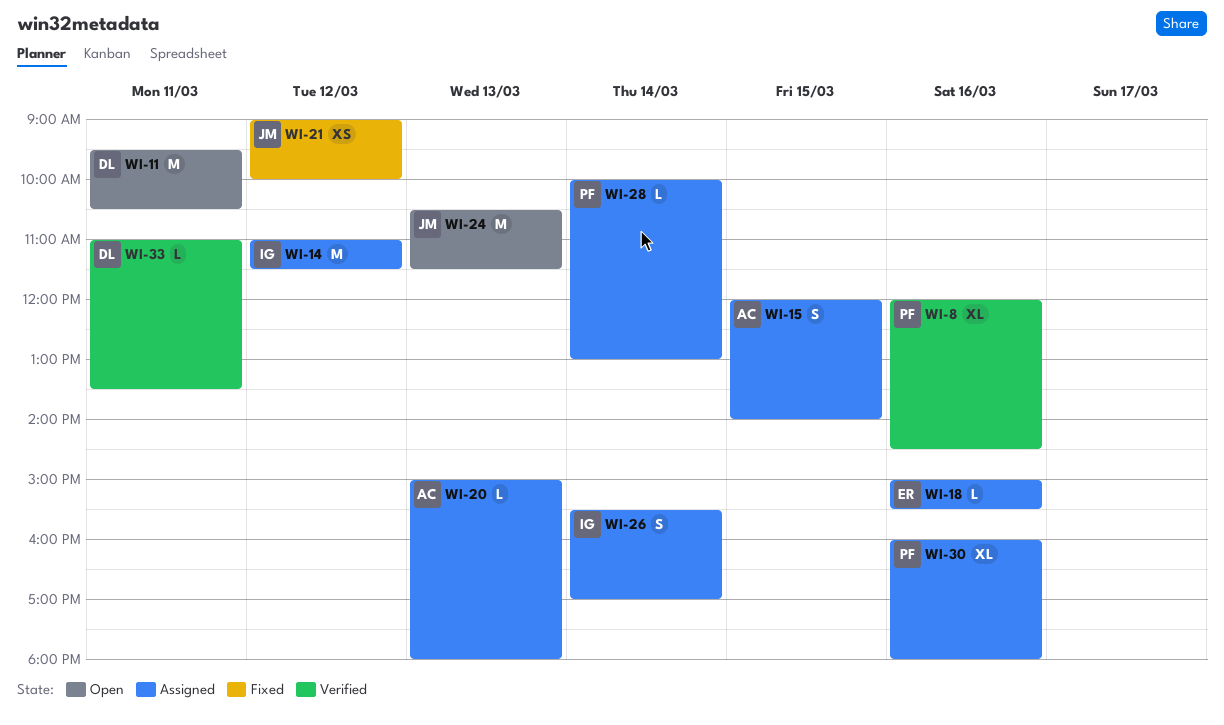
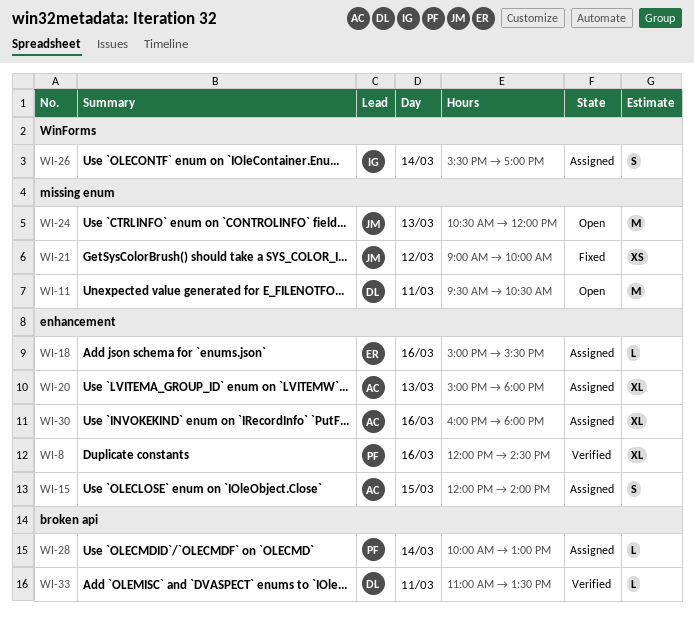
WI-14: present -> none
WI-20, estimate: L -> XL
WI-24, ends: 11:30 -> 12:00
WI-30, owner: PF -> AC

